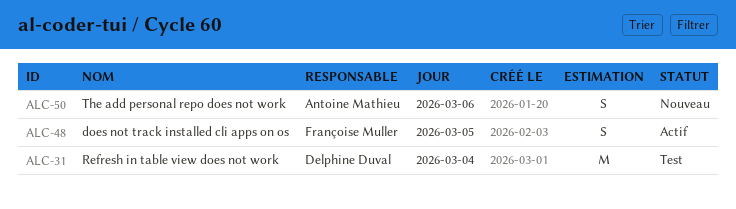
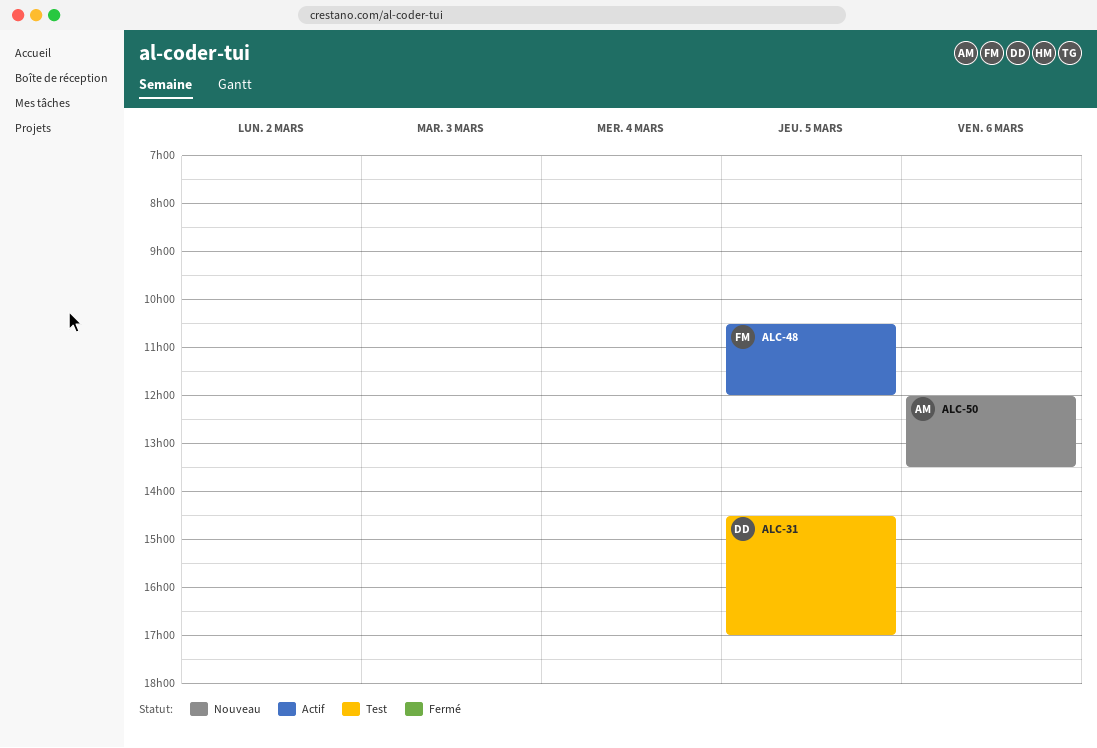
ALC-31, day: Mar 4 -> Mar 5

